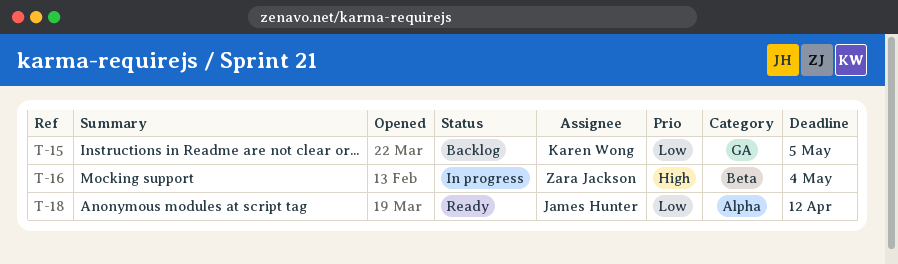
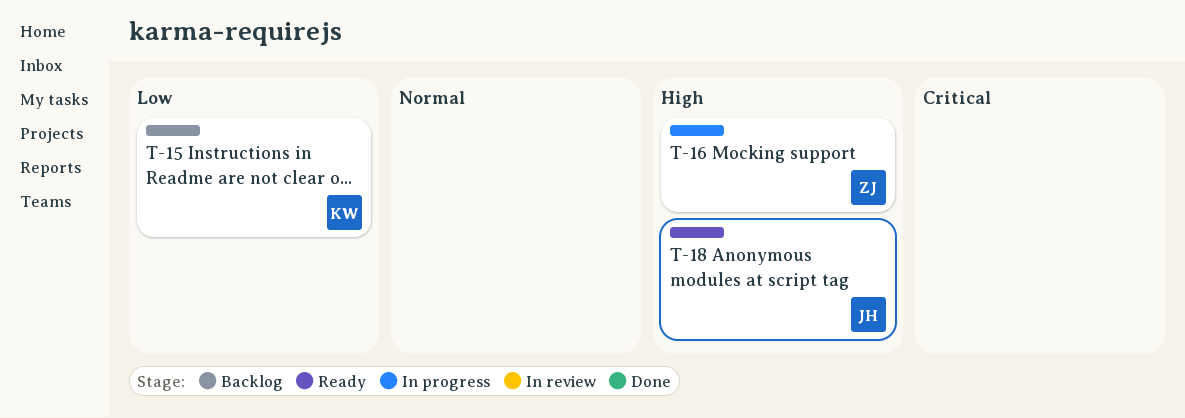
T-18, priority: Low -> High

